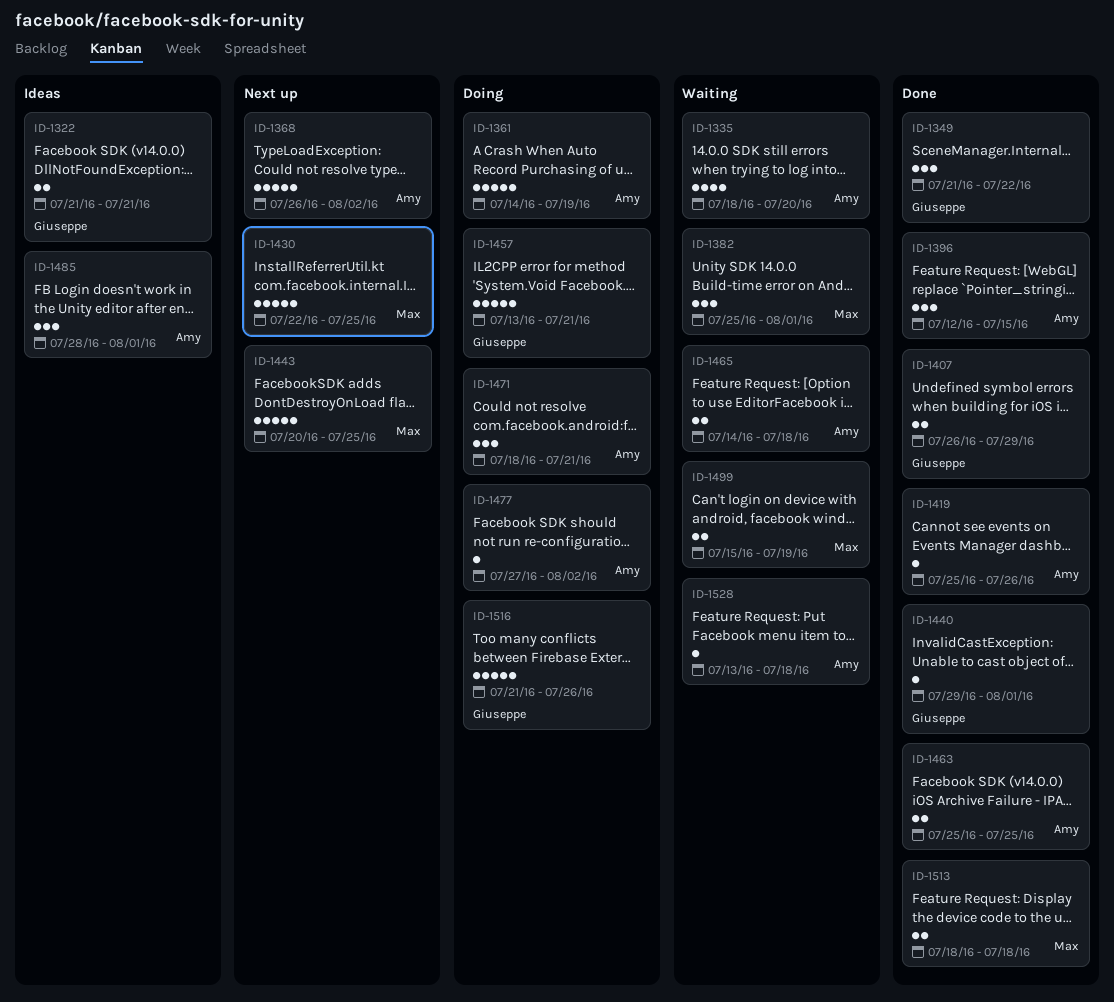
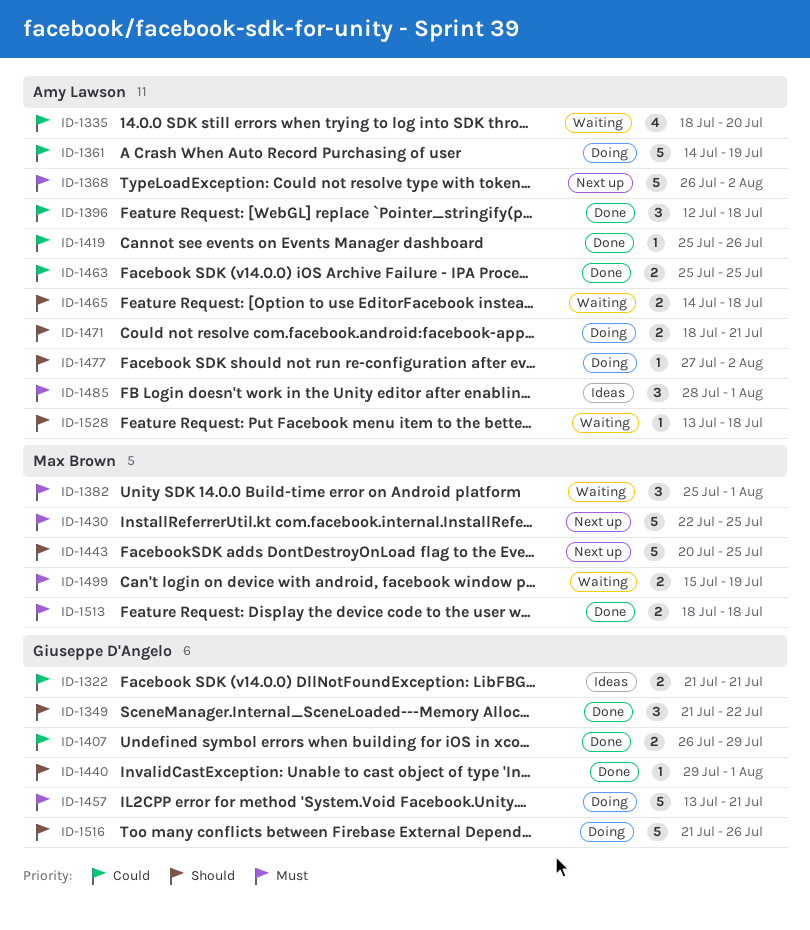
ID-1396, due: Jul 15 -> Jul 18
ID-1471, estimate: 3 -> 2

